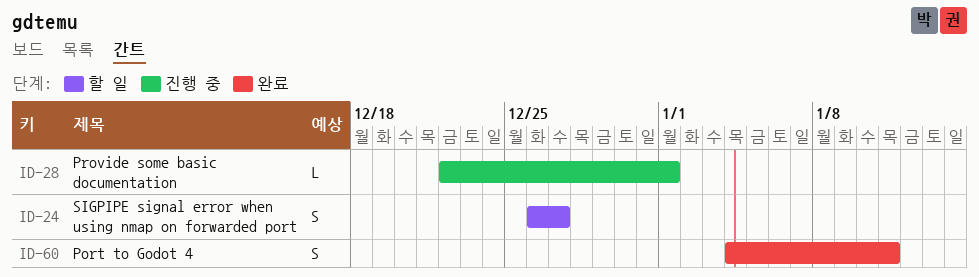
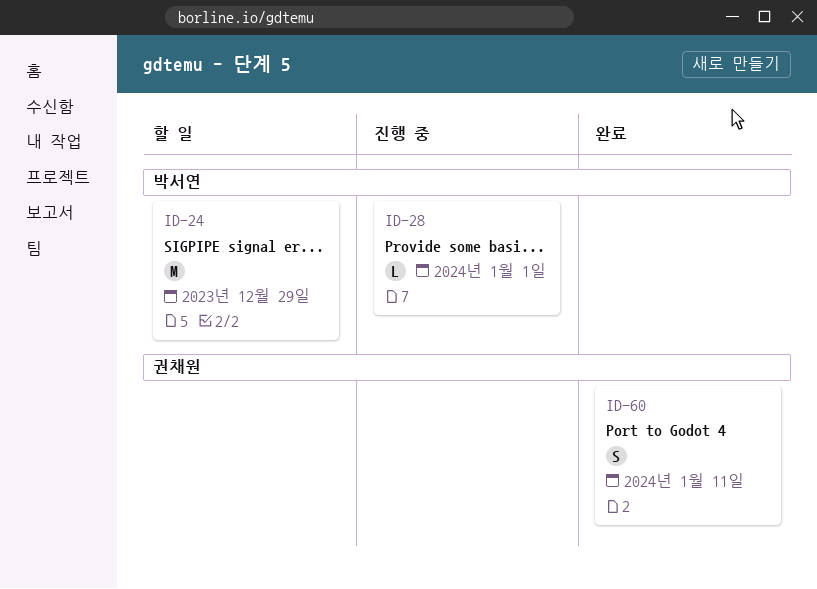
ID-24, estimate: S -> M
ID-24, due: Dec 27 -> Dec 29

